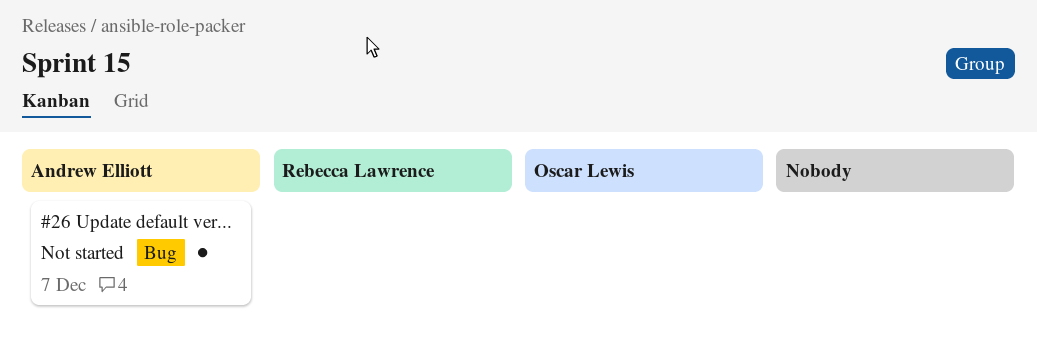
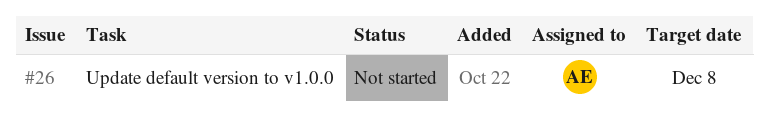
#26, due: Dec 7 -> Dec 8

